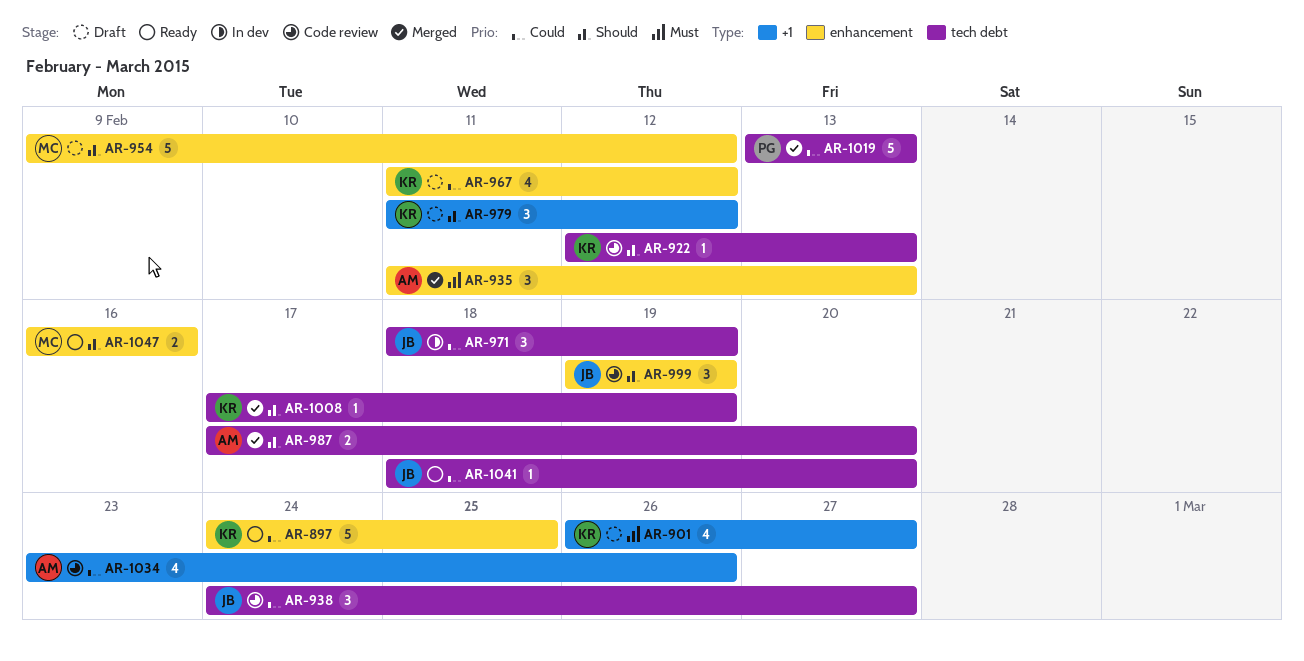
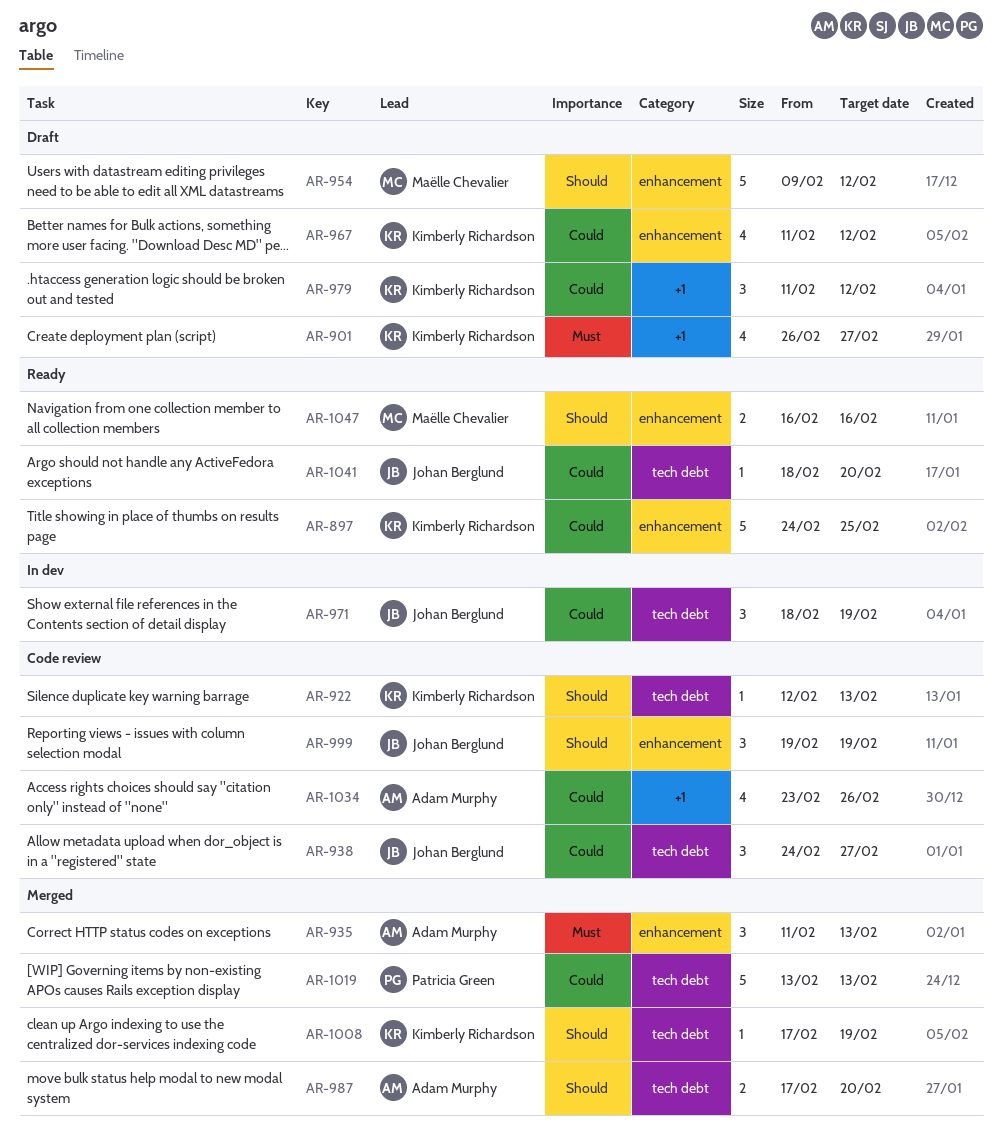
AR-979, priority: Should -> Could

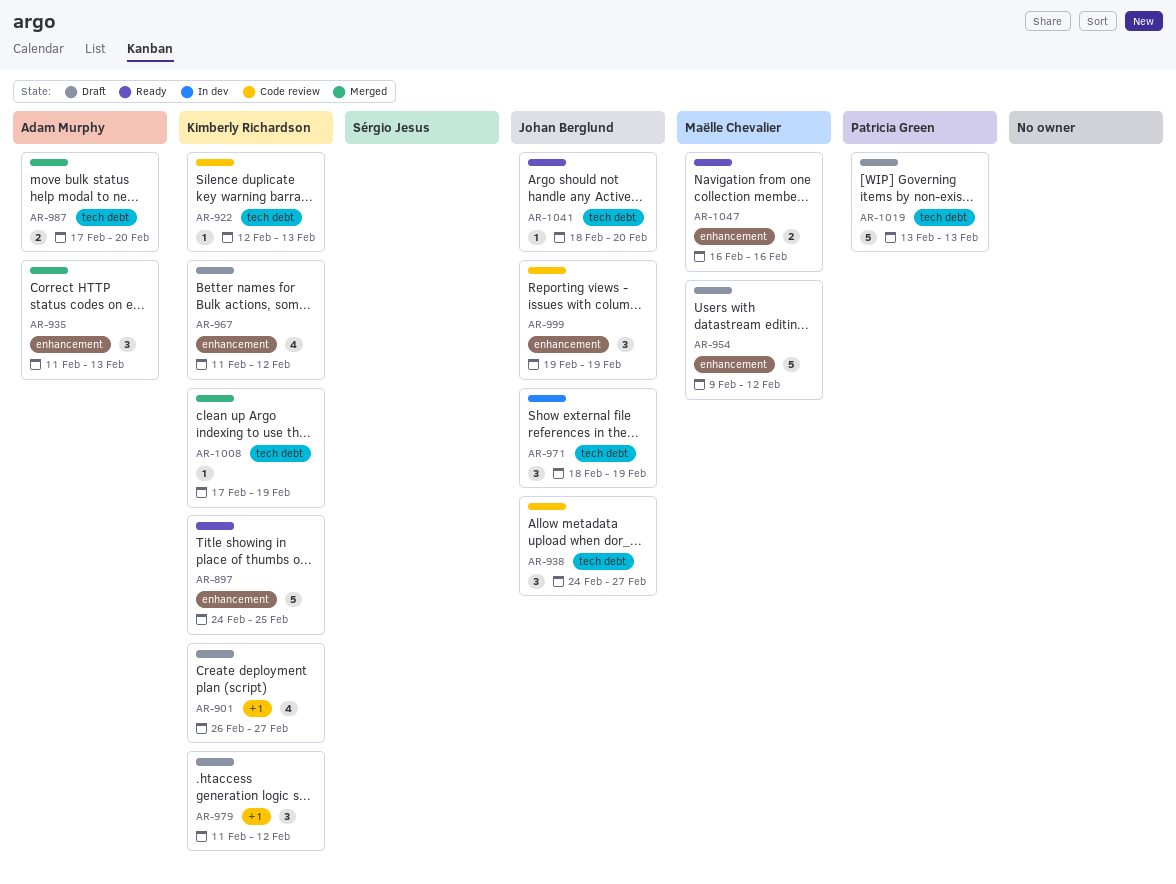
AR-1019, status: Merged -> Draft
AR-1034: present -> none

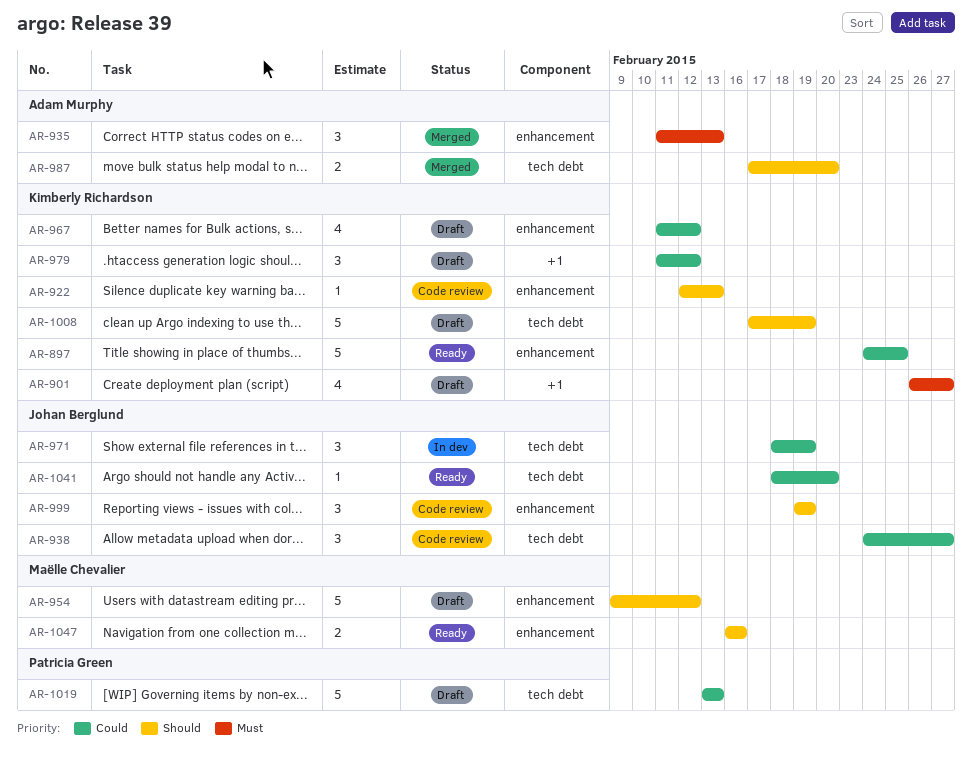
AR-922, label: tech debt -> enhancement
AR-1008, status: Merged -> Draft
AR-1008, estimate: 1 -> 5

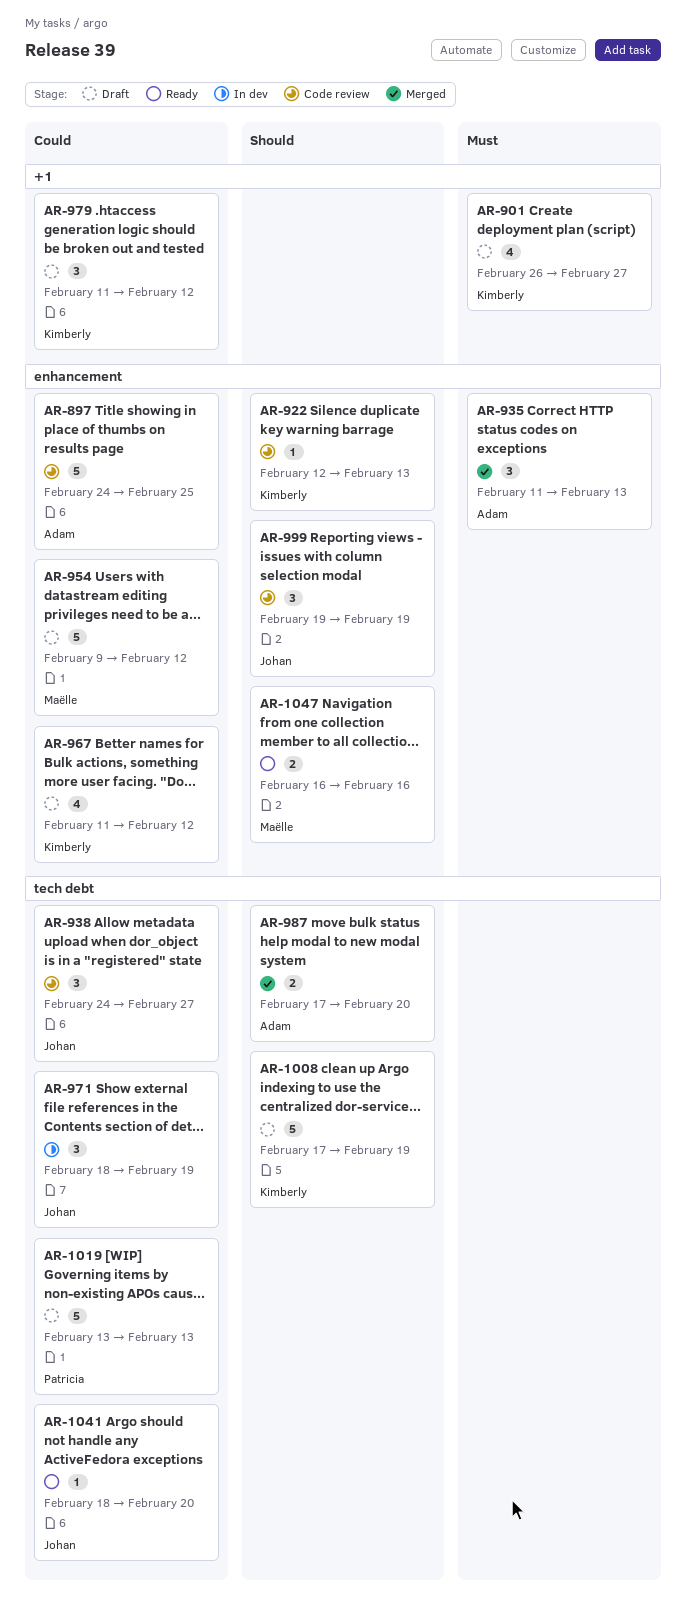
AR-897, status: Ready -> Code review
AR-897, owner: Kimberly Richardson -> Adam Murphy
AR-954, priority: Should -> Could

